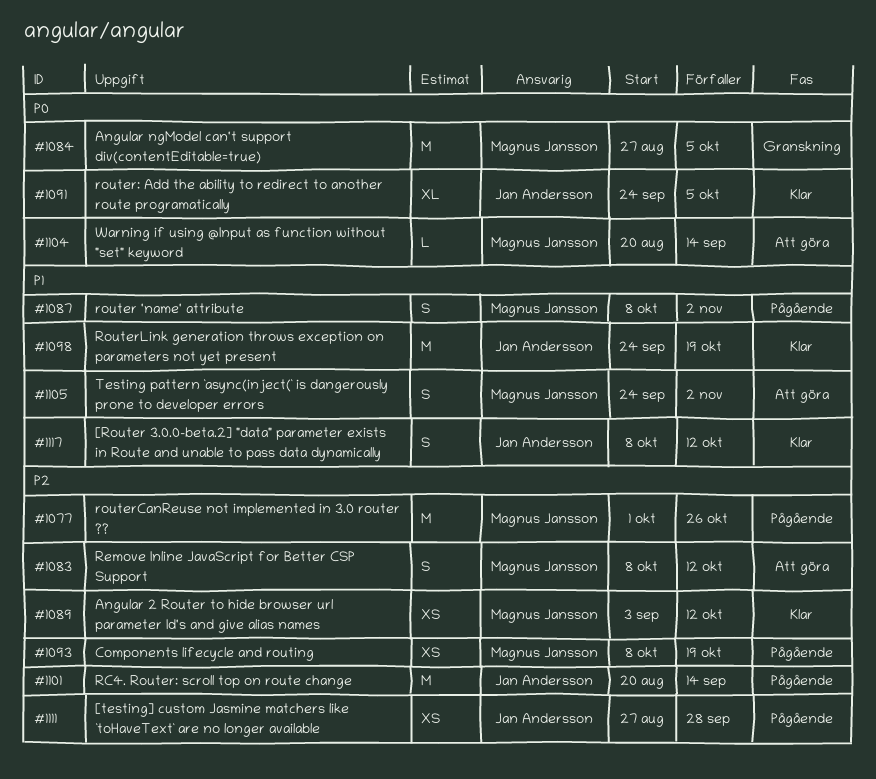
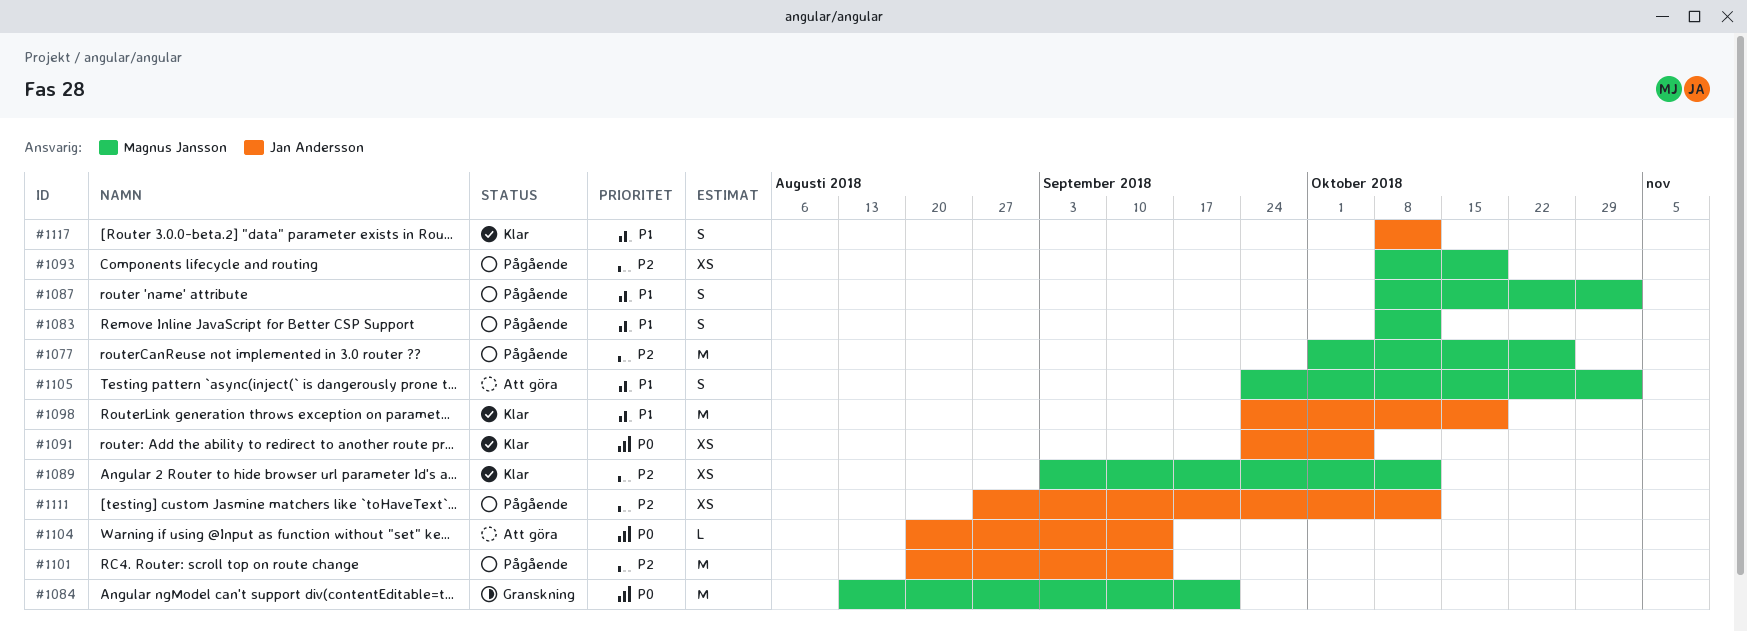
#1083, status: Att göra -> Pågående
#1083, priority: P2 -> P1
#1084, start: Aug 27 -> Aug 13
#1084, due: Oct 5 -> Sep 21
#1091, estimate: XL -> XS
#1104, owner: Magnus Jansson -> Jan Andersson
#1111, due: Sep 28 -> Oct 12

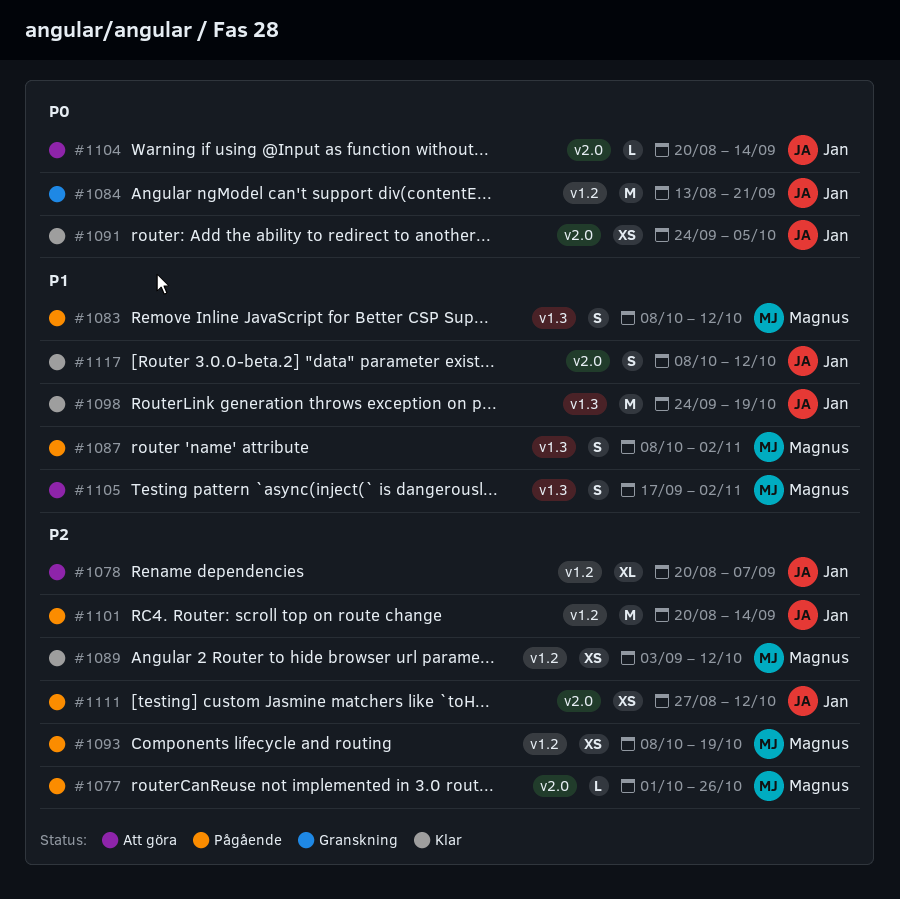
#1077, estimate: M -> L
#1078: none -> present
#1084, owner: Magnus Jansson -> Jan Andersson
#1105, start: Sep 24 -> Sep 17

